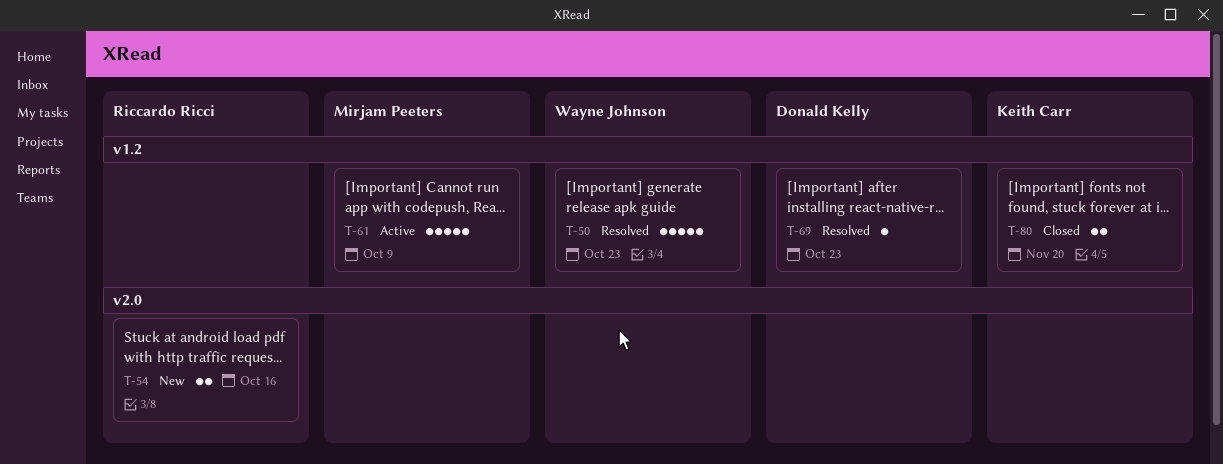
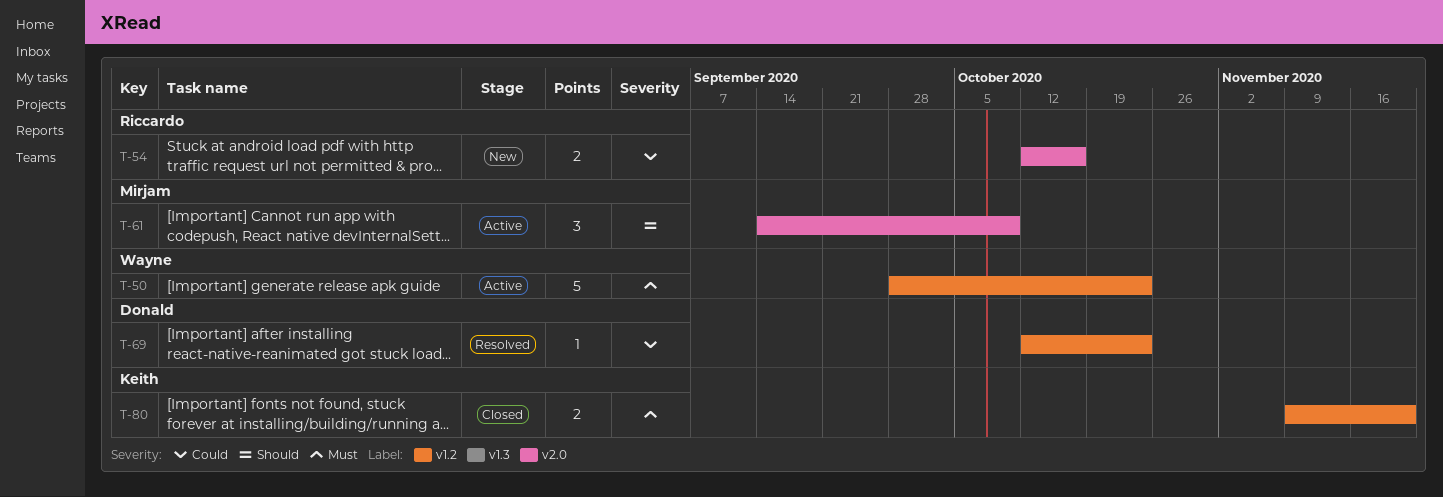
T-50, status: Resolved -> Active
T-61, label: v1.2 -> v2.0
T-61, estimate: 5 -> 3

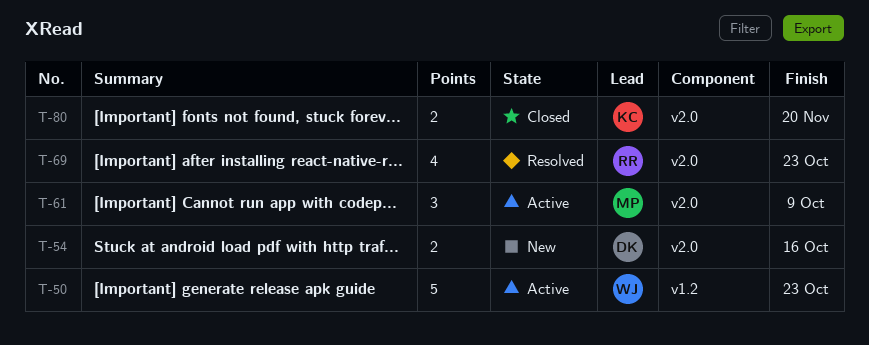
T-54, owner: Riccardo -> Donald
T-69, owner: Donald -> Riccardo
T-69, label: v1.2 -> v2.0
T-69, estimate: 1 -> 4
T-80, label: v1.2 -> v2.0

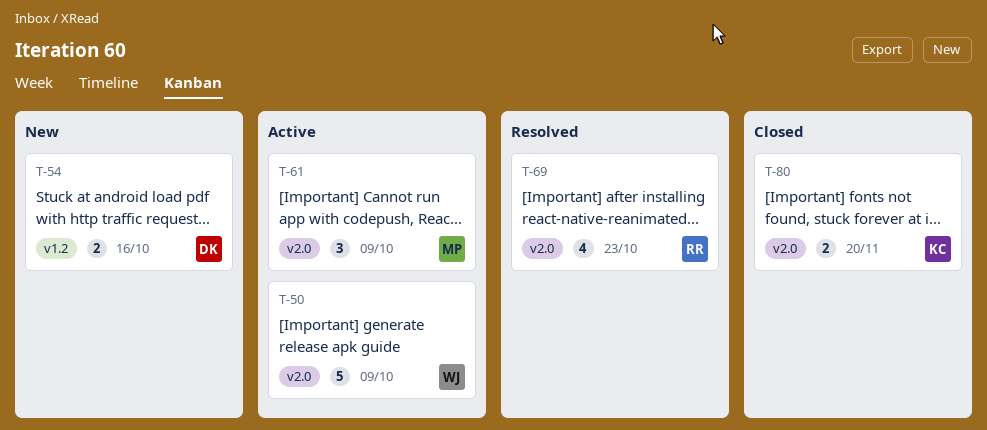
T-50, label: v1.2 -> v2.0
T-50, due: Oct 23 -> Oct 9
T-54, label: v2.0 -> v1.2

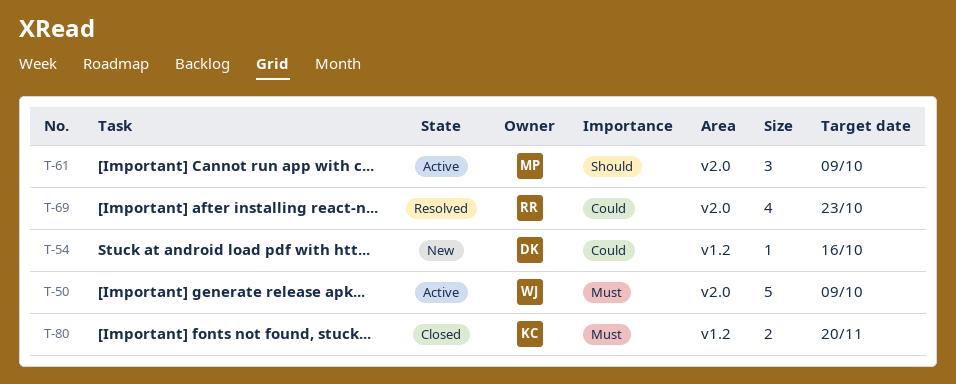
T-54, estimate: 2 -> 1
T-80, label: v2.0 -> v1.2

